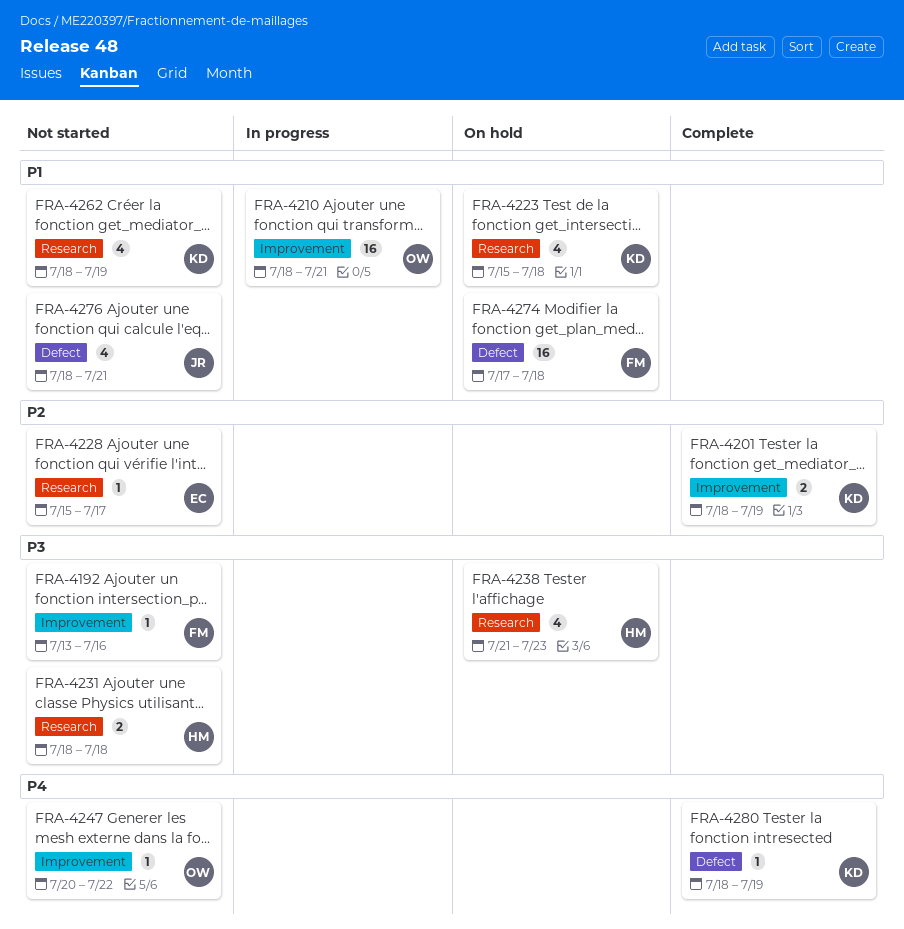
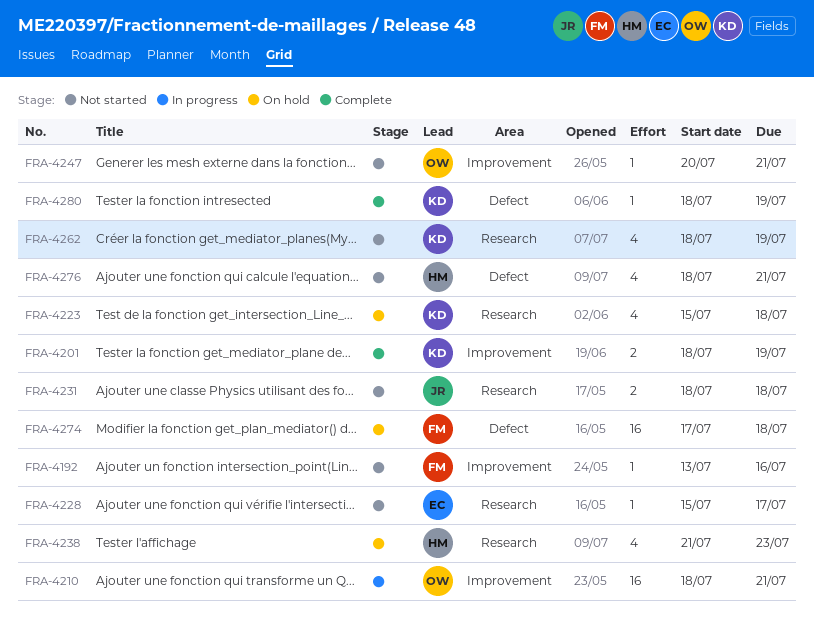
FRA-4231, owner: HM -> JR
FRA-4247, due: Jul 22 -> Jul 21
FRA-4276, owner: JR -> HM

